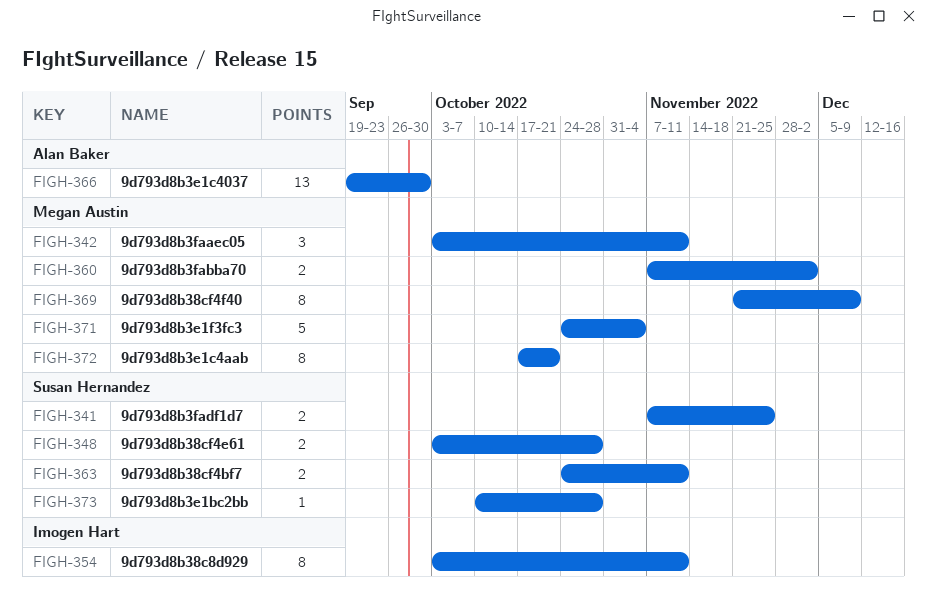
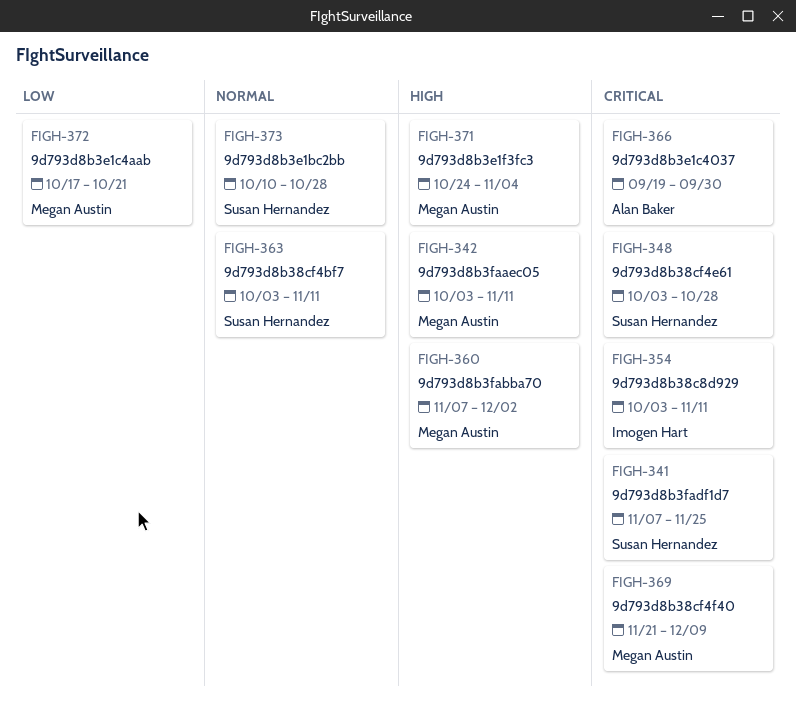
FIGH-363, start: Oct 24 -> Oct 3

